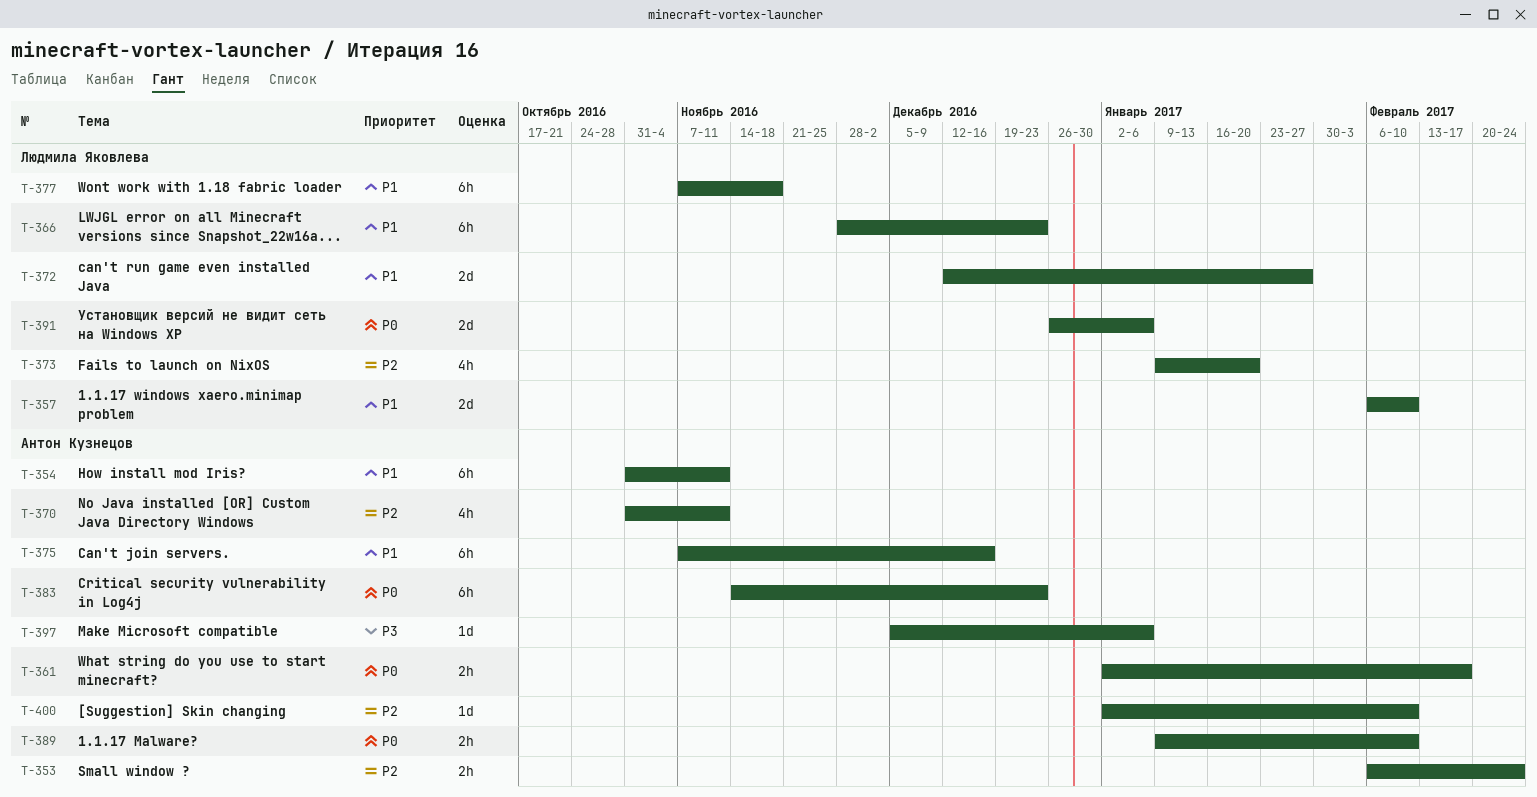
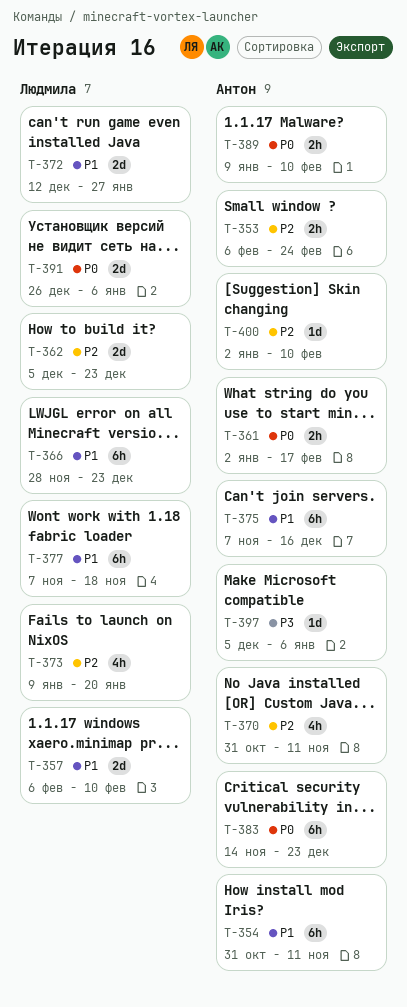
T-362: none -> present

